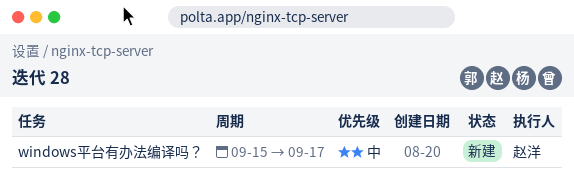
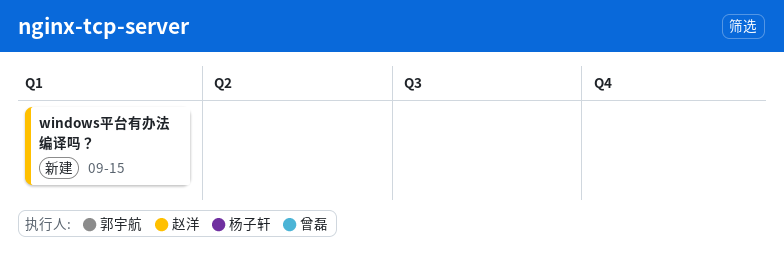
windows平台有办法编译吗？, due: Sep 17 -> Sep 15

